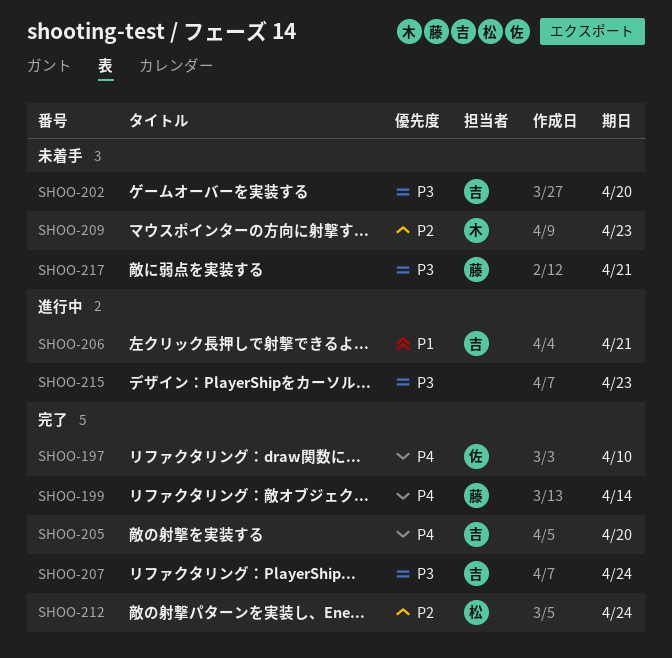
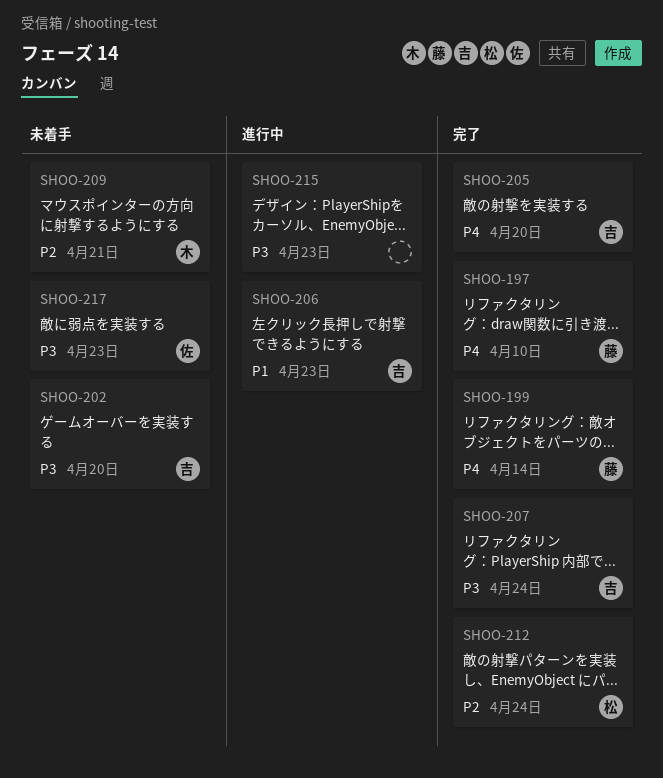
SHOO-197, owner: 佐 -> 藤
SHOO-206, due: Apr 21 -> Apr 23
SHOO-209, due: Apr 23 -> Apr 21
SHOO-217, owner: 藤 -> 佐
SHOO-217, due: Apr 21 -> Apr 23

